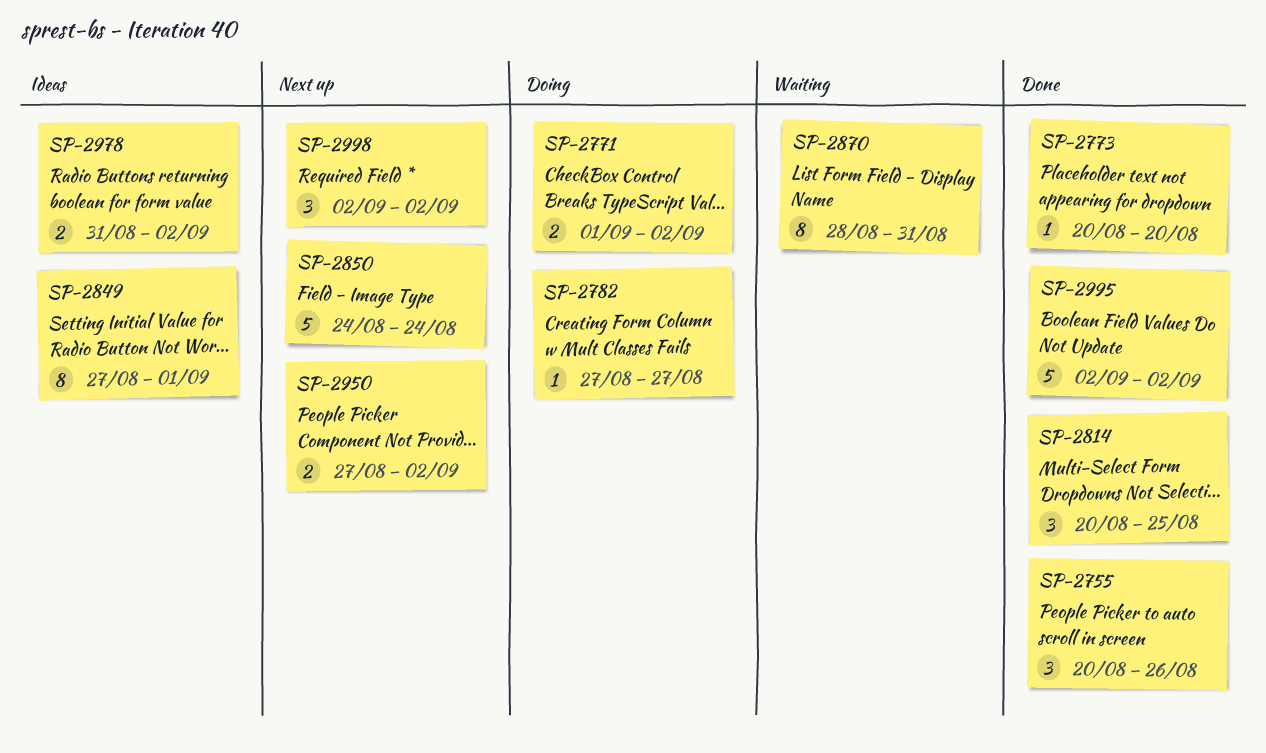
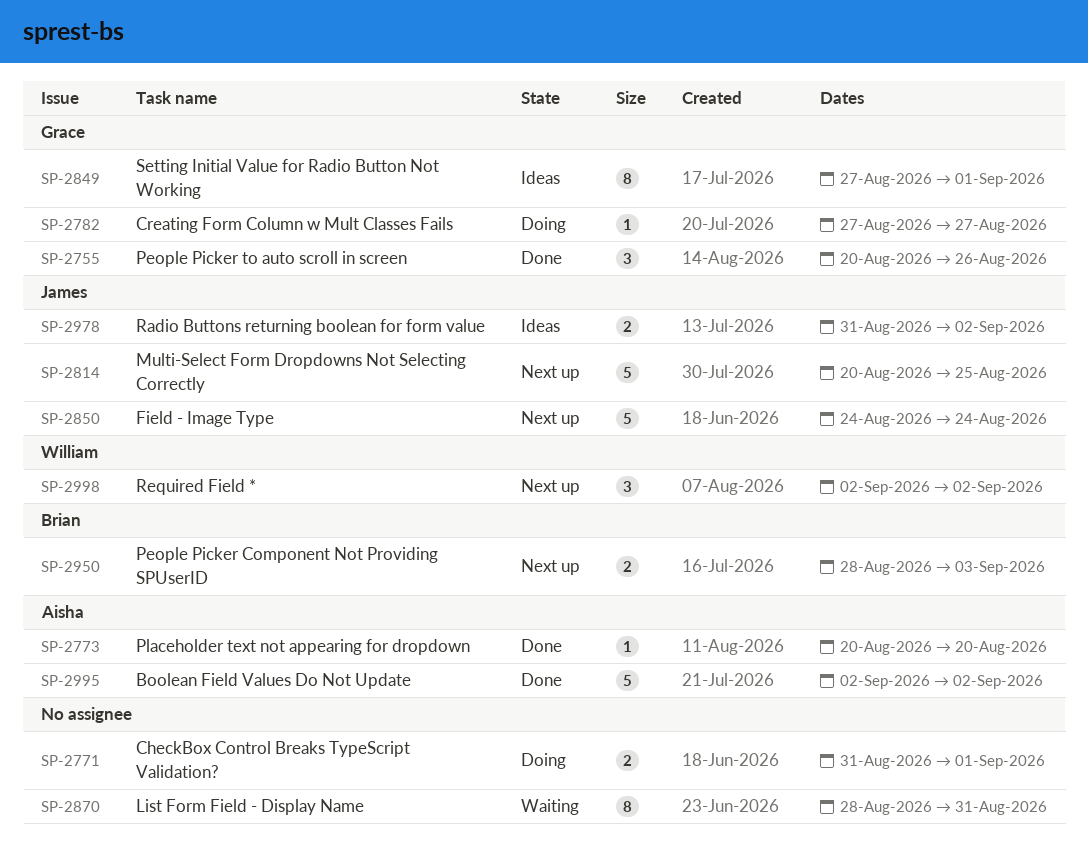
SP-2771, start: Sep 1 -> Aug 31
SP-2771, due: Sep 2 -> Sep 1
SP-2814, status: Done -> Next up
SP-2814, estimate: 3 -> 5
SP-2950, start: Aug 27 -> Aug 28
SP-2950, due: Sep 2 -> Sep 3

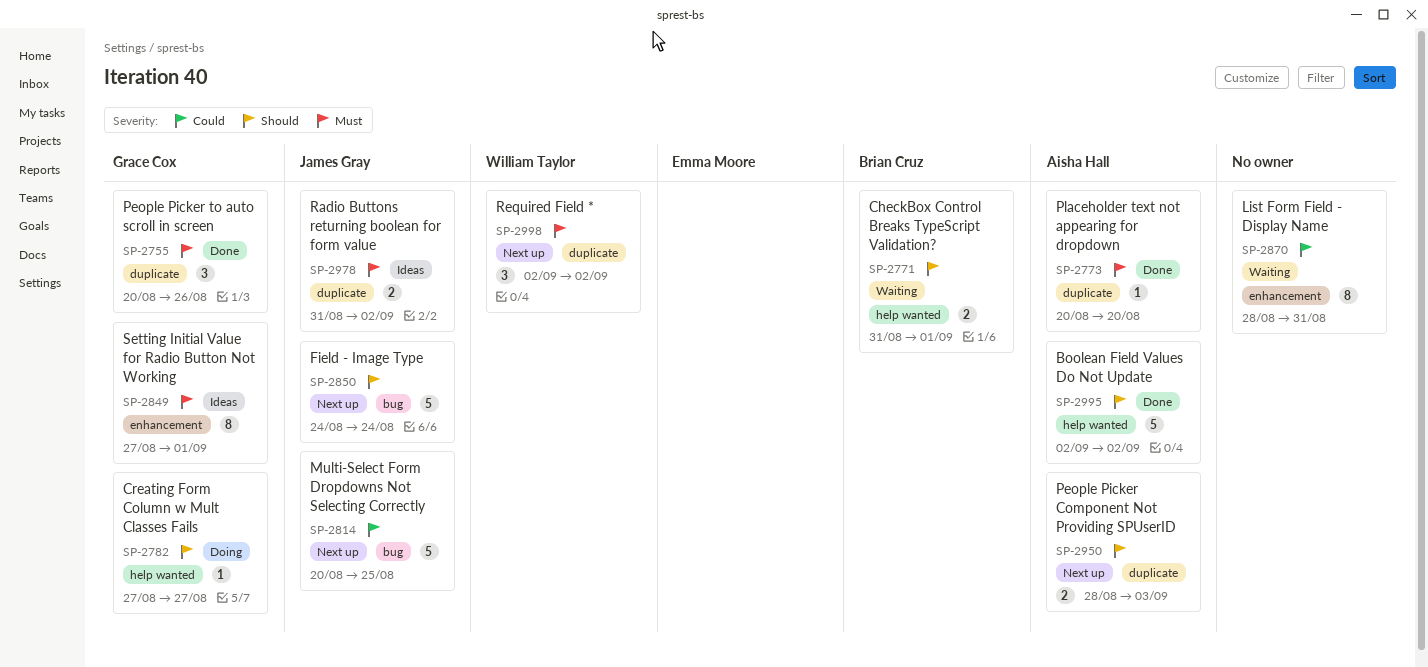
SP-2771, status: Doing -> Waiting
SP-2771, owner: none -> Brian Cruz
SP-2950, owner: Brian Cruz -> Aisha Hall

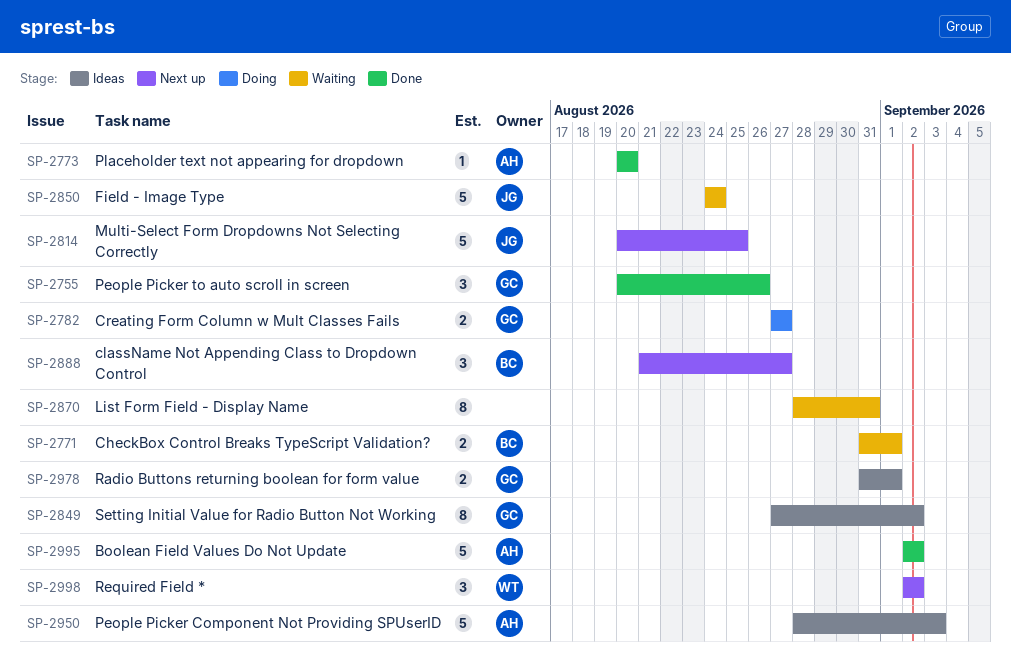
SP-2782, estimate: 1 -> 2
SP-2849, due: Sep 1 -> Sep 2
SP-2850, status: Next up -> Waiting
SP-2888: none -> present
SP-2950, status: Next up -> Ideas
SP-2950, estimate: 2 -> 5
SP-2978, owner: James Gray -> Grace Cox
SP-2978, due: Sep 2 -> Sep 1

